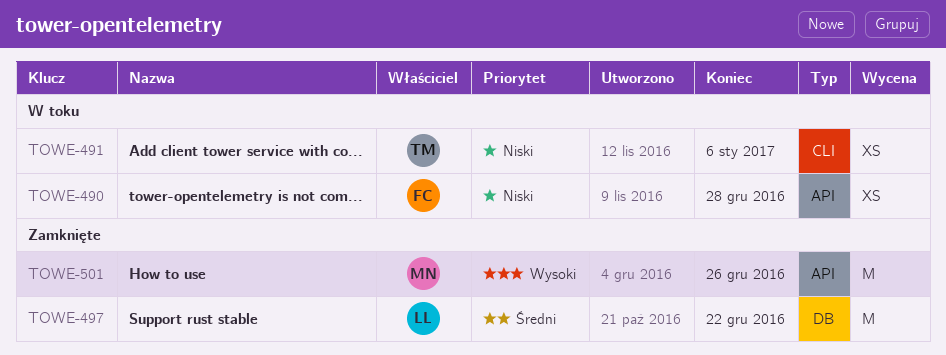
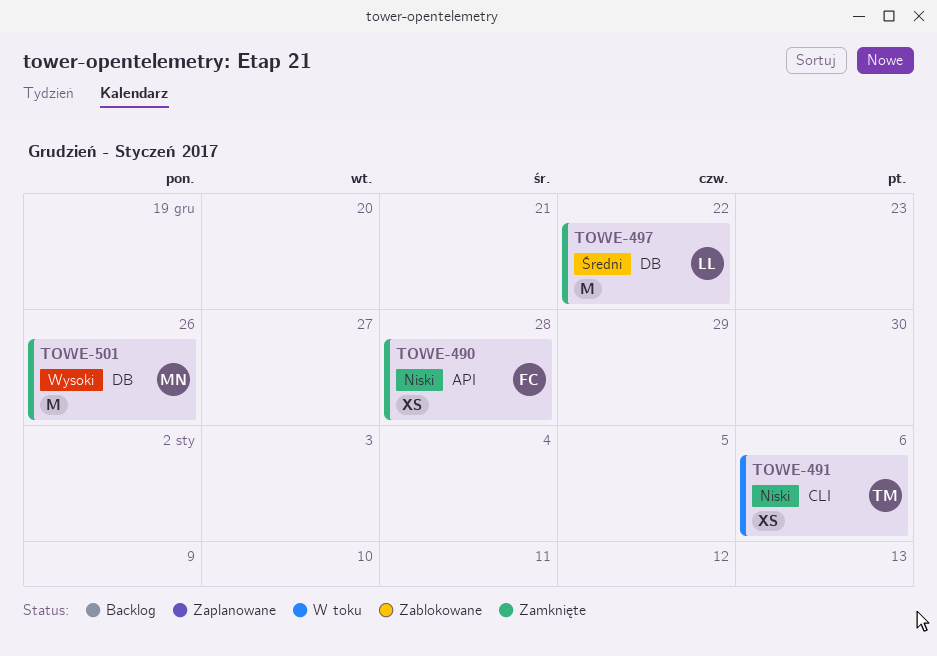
TOWE-490, status: W toku -> Zamknięte
TOWE-501, label: API -> DB

